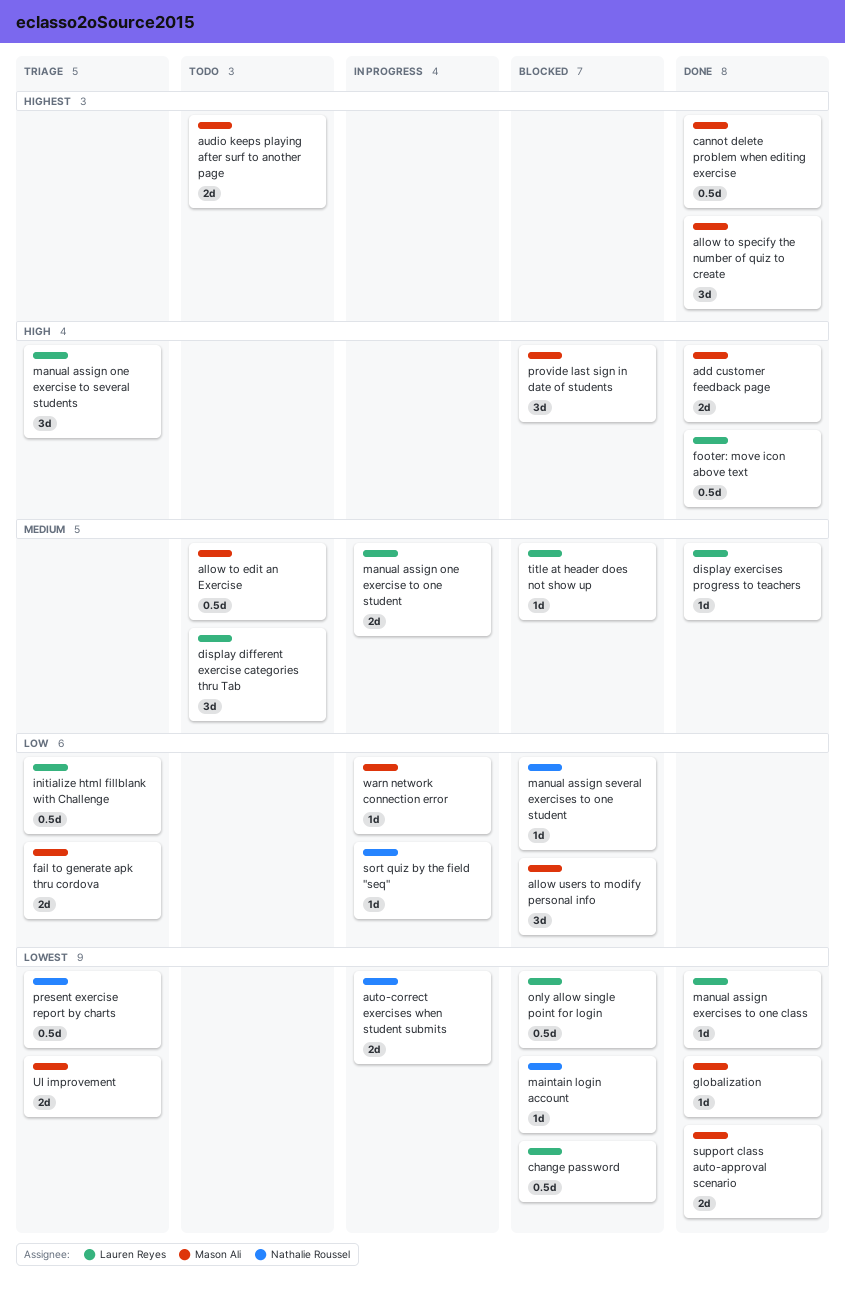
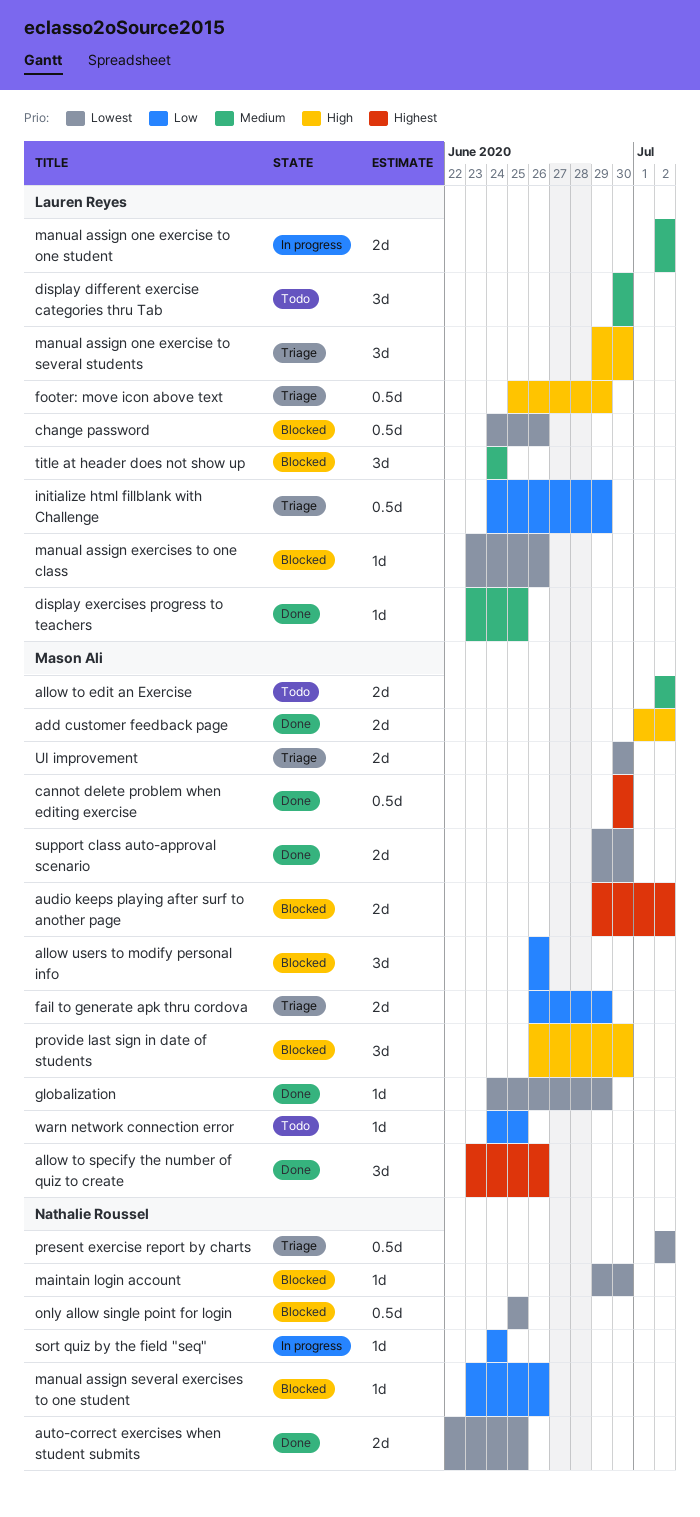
allow to edit an Exercise, estimate: 0.5d -> 2d
audio keeps playing after surf to another page, status: Todo -> Blocked
auto-correct exercises when student submits, status: In progress -> Done
footer: move icon above text, status: Done -> Triage
manual assign exercises to one class, status: Done -> Blocked
only allow single point for login, owner: Lauren Reyes -> Nathalie Roussel
title at header does not show up, estimate: 1d -> 3d
warn network connection error, status: In progress -> Todo

